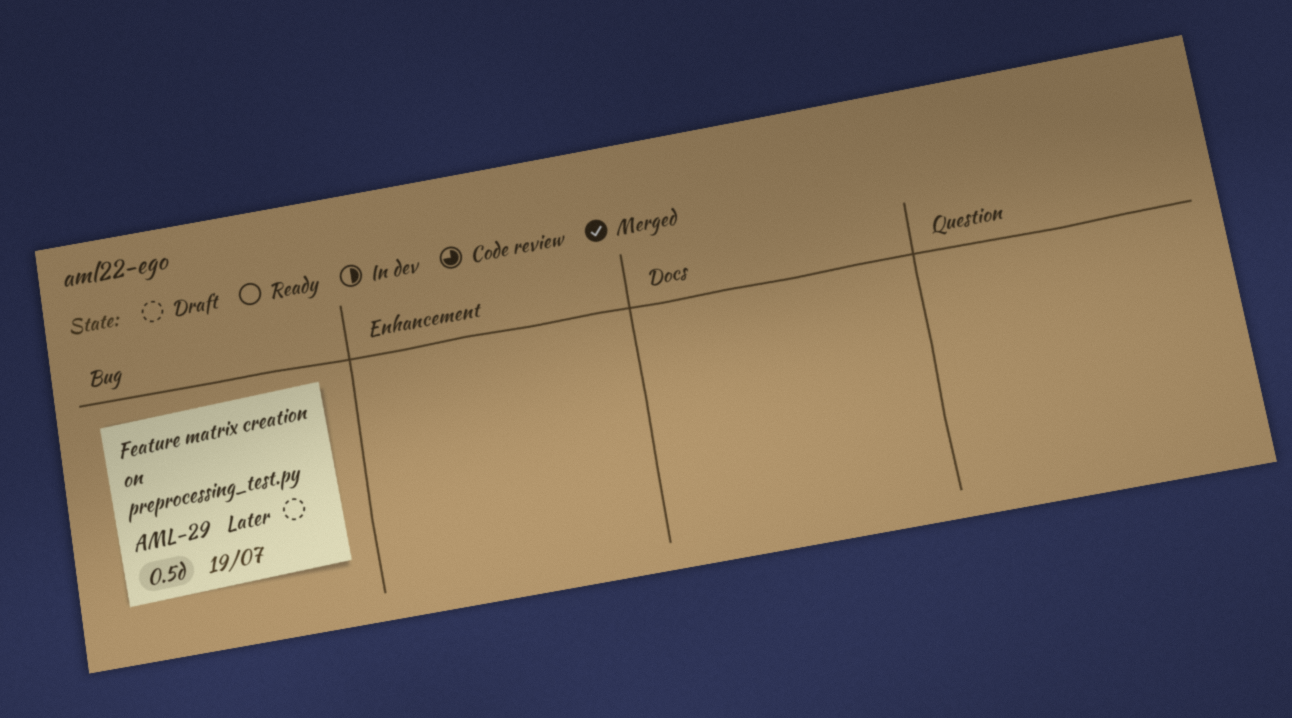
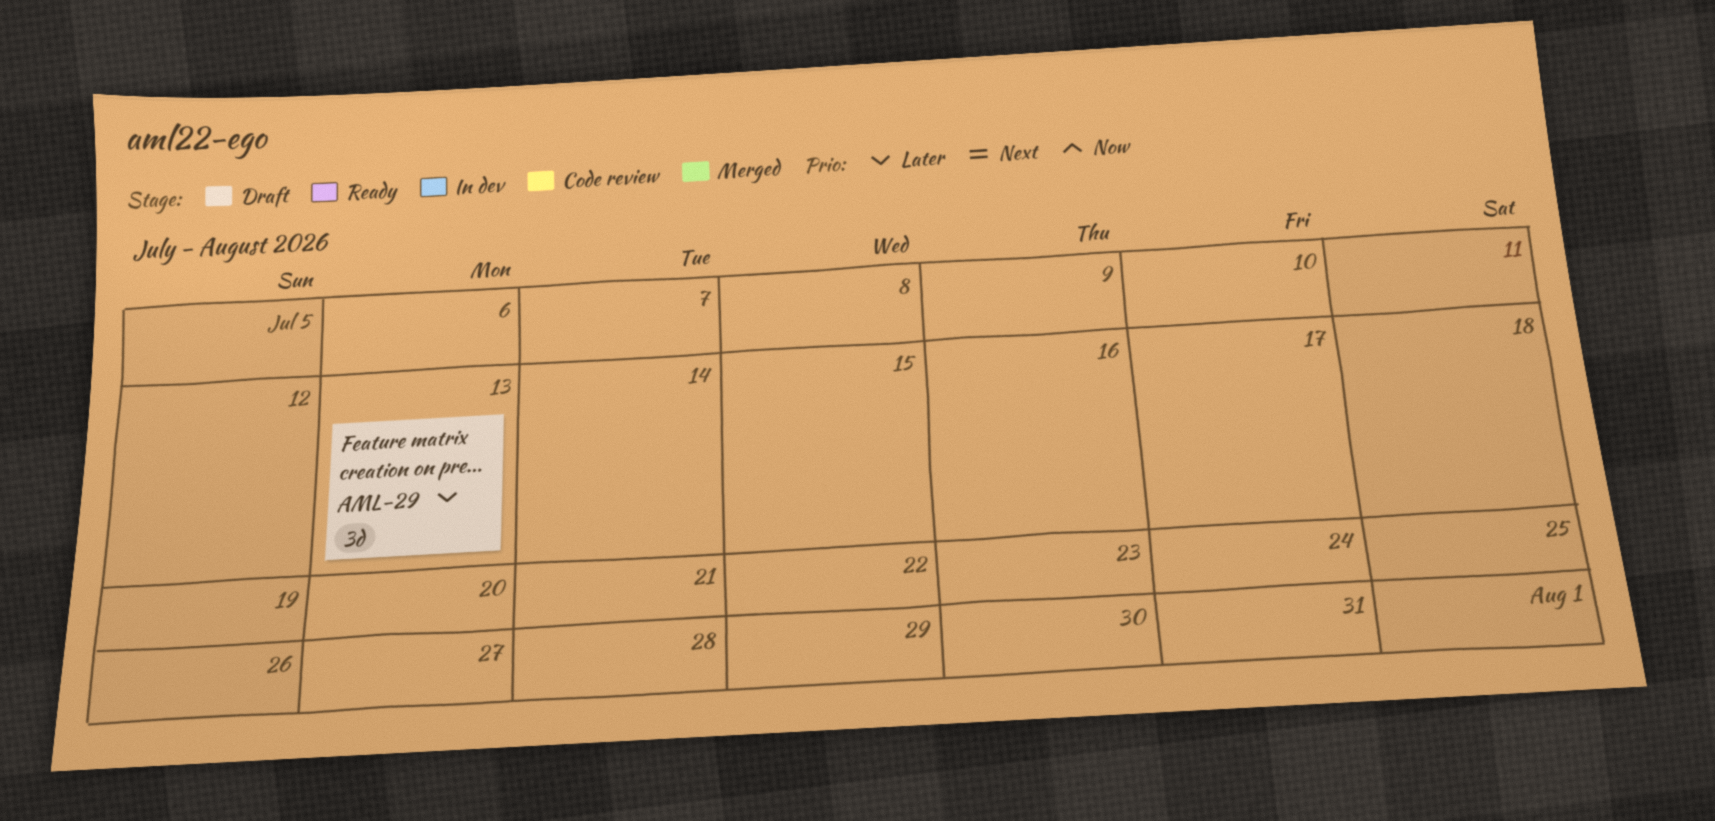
AML-29, estimate: 0.5d -> 3d
AML-29, due: Jul 19 -> Jul 13

